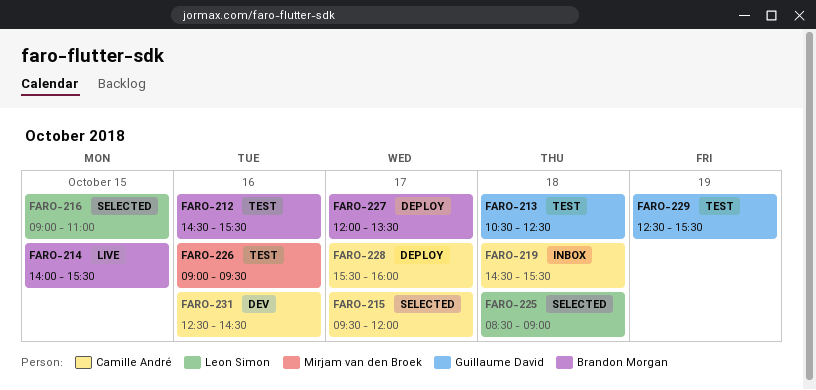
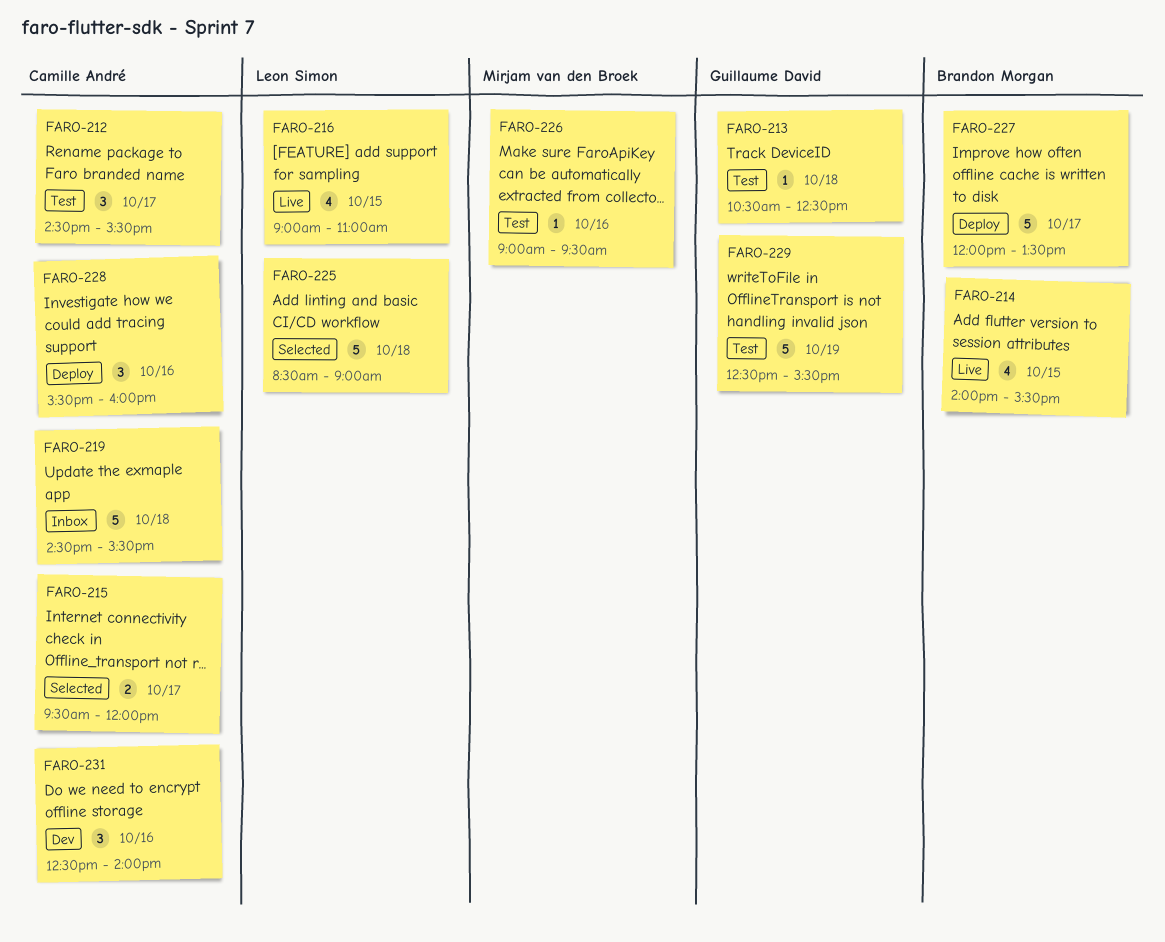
FARO-212, owner: Brandon Morgan -> Camille André
FARO-212, day: Oct 16 -> Oct 17
FARO-216, status: Selected -> Live
FARO-228, day: Oct 17 -> Oct 16
FARO-231, ends: 14:30 -> 14:00

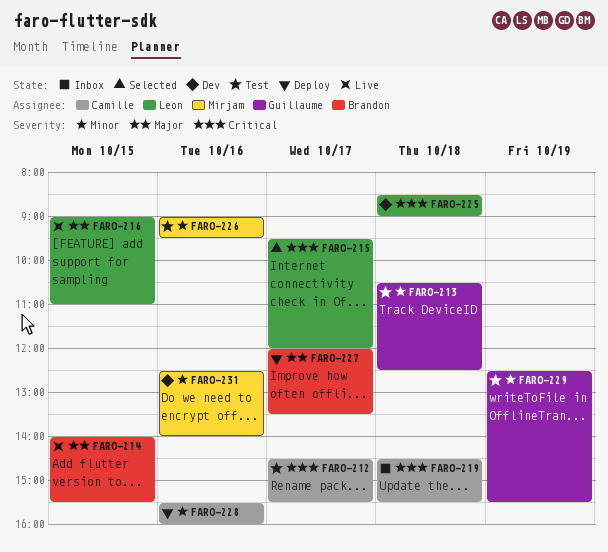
FARO-215, owner: Camille André -> Leon Simon
FARO-225, status: Selected -> Dev
FARO-231, owner: Camille André -> Mirjam van den Broek

